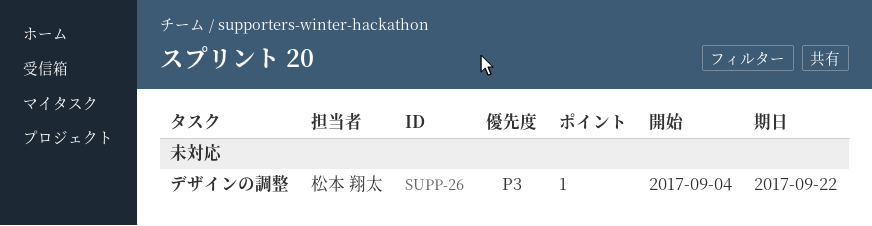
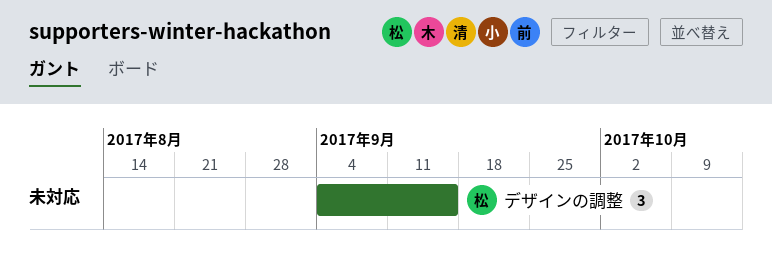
デザインの調整, estimate: 1 -> 3
デザインの調整, due: Sep 22 -> Sep 15

